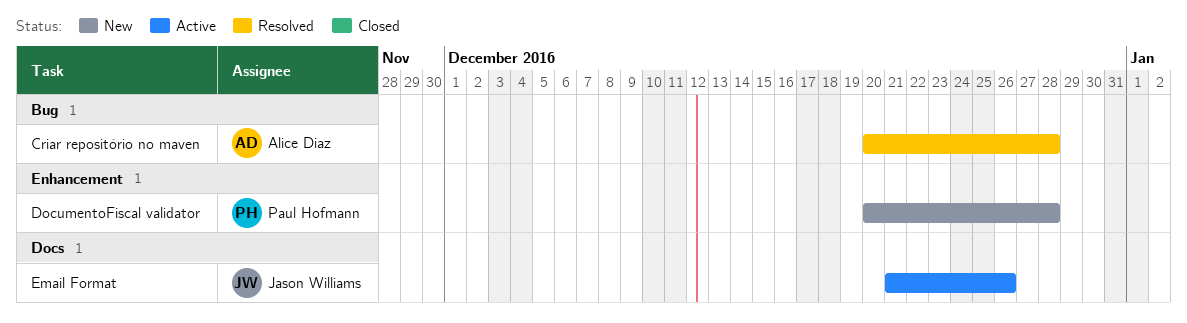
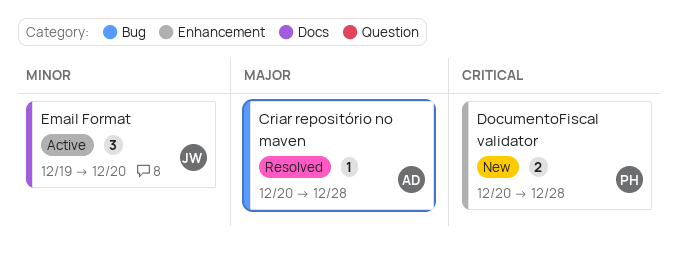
Email Format, start: Dec 21 -> Dec 19
Email Format, due: Dec 26 -> Dec 20

